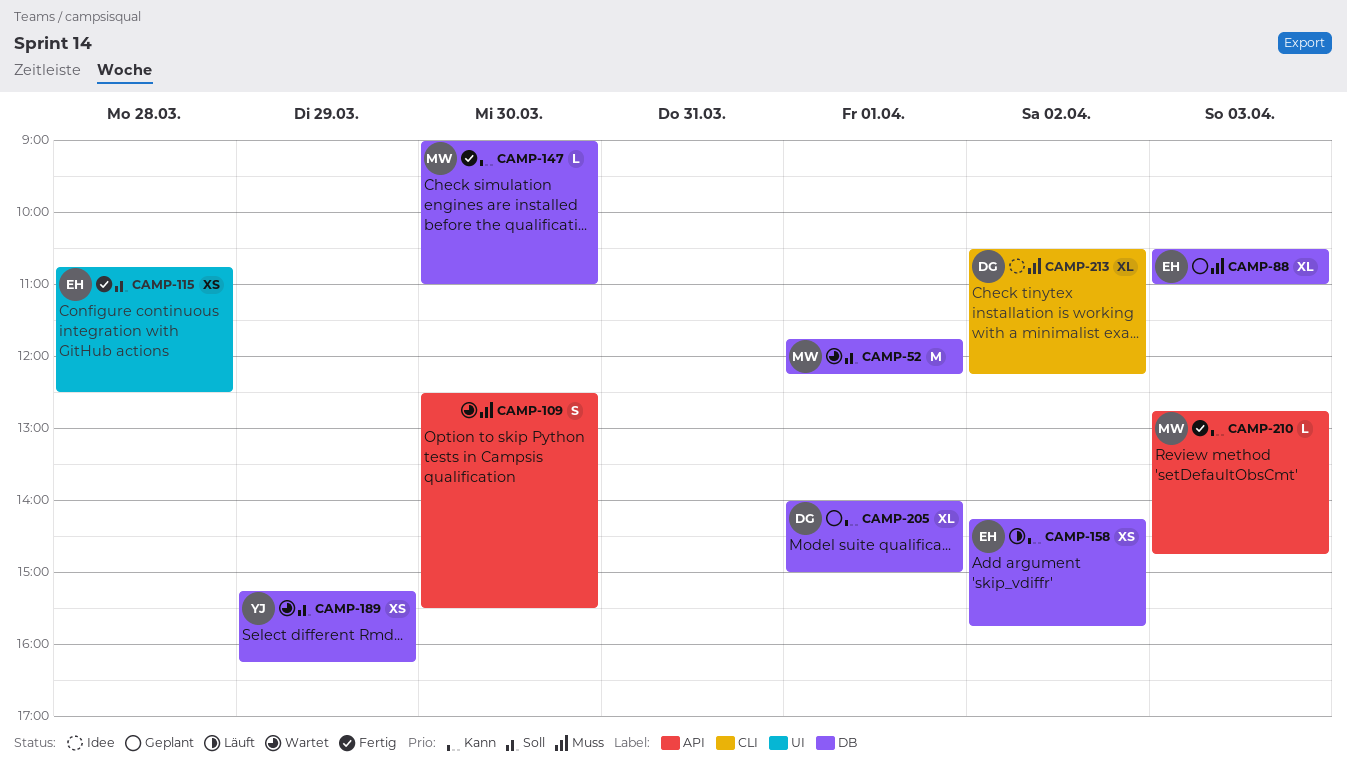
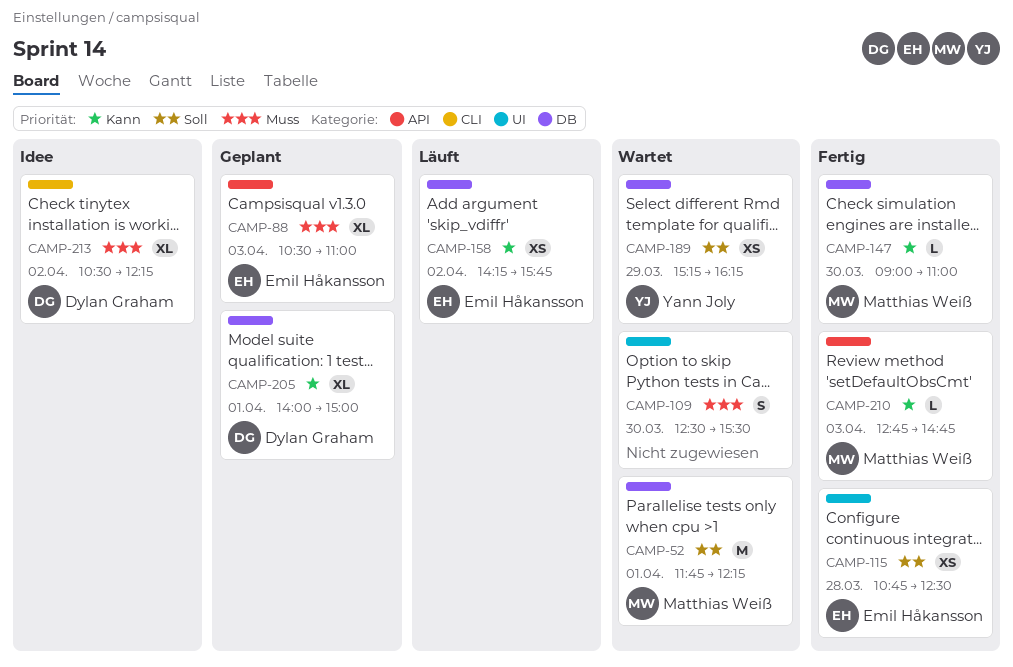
CAMP-88, label: DB -> API
CAMP-109, label: API -> UI

